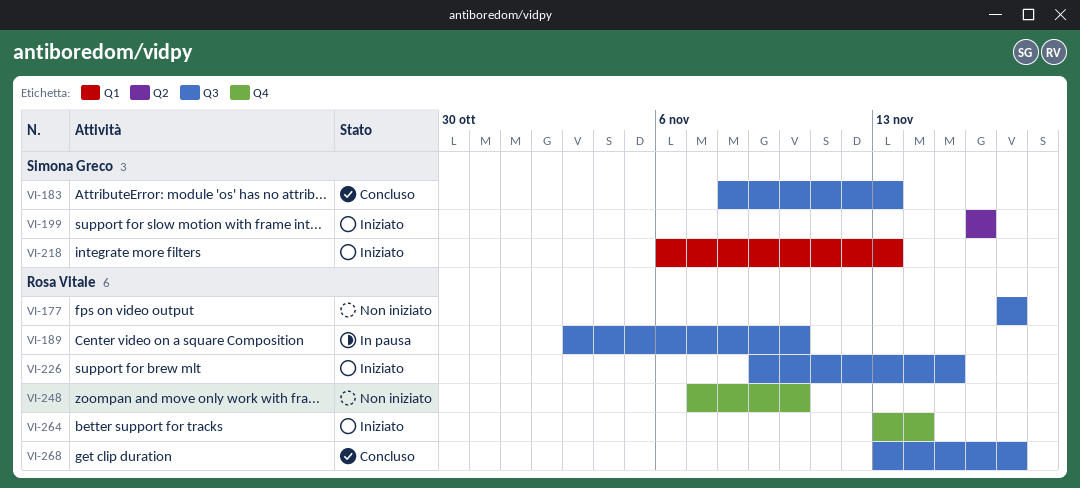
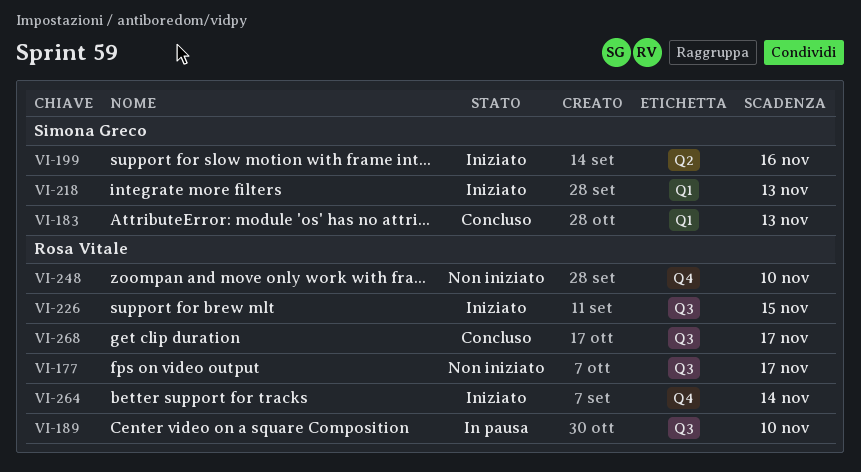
VI-183, label: Q3 -> Q1

